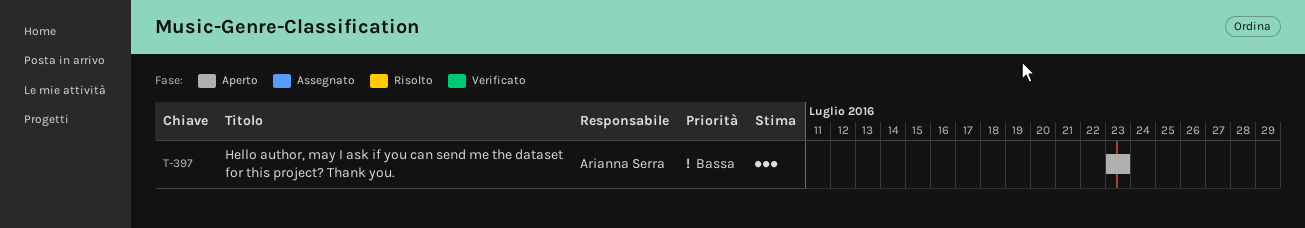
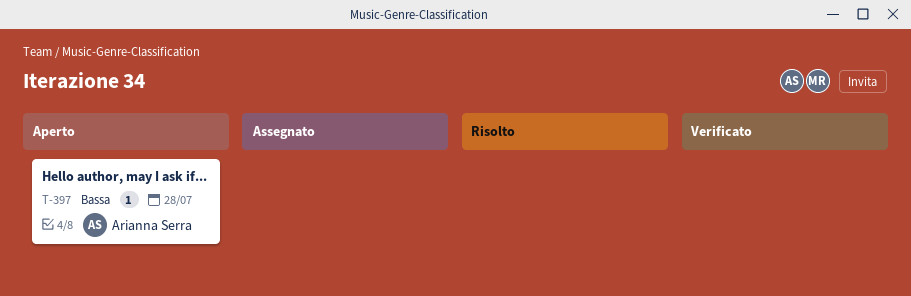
T-397, estimate: 3 -> 1
T-397, due: Jul 23 -> Jul 28

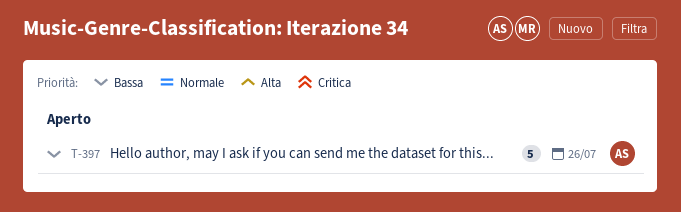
T-397, estimate: 1 -> 5
T-397, due: Jul 28 -> Jul 26

